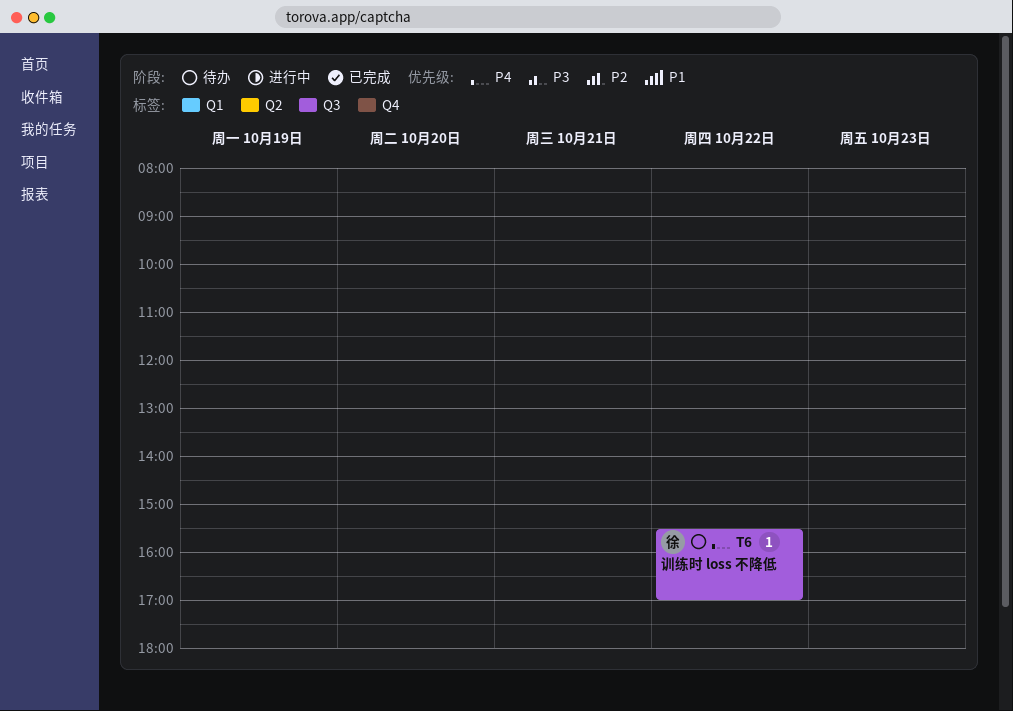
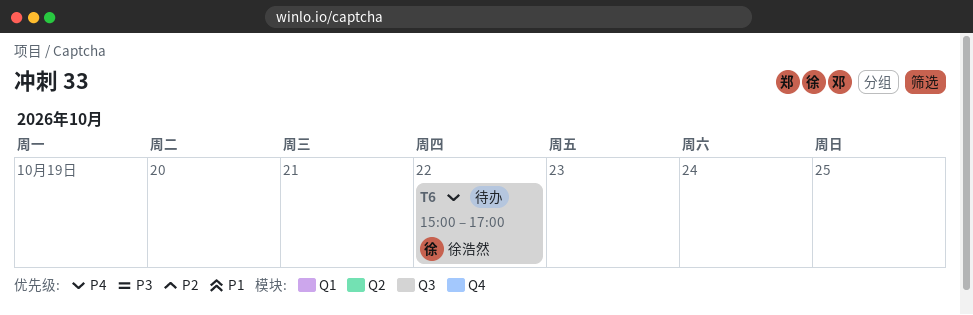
T6, begins: 15:30 -> 15:00

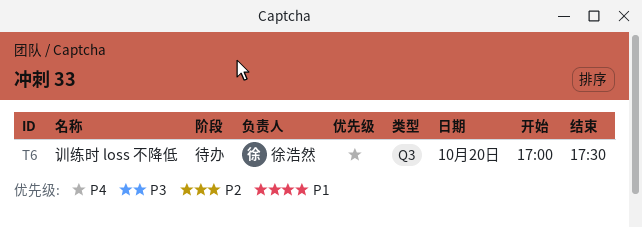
T6, day: Oct 22 -> Oct 20
T6, begins: 15:00 -> 17:00
T6, ends: 17:00 -> 17:30

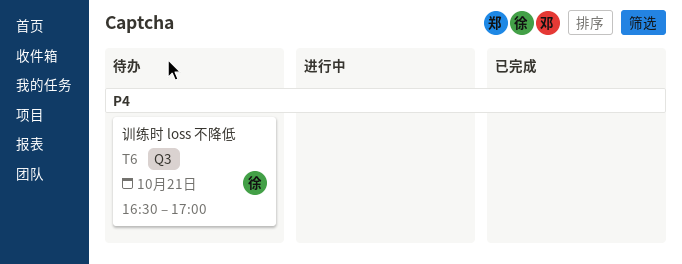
T6, day: Oct 20 -> Oct 21
T6, begins: 17:00 -> 16:30
T6, ends: 17:30 -> 17:00

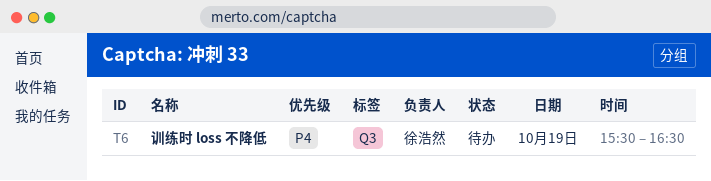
T6, day: Oct 21 -> Oct 19
T6, begins: 16:30 -> 15:30
T6, ends: 17:00 -> 16:30

